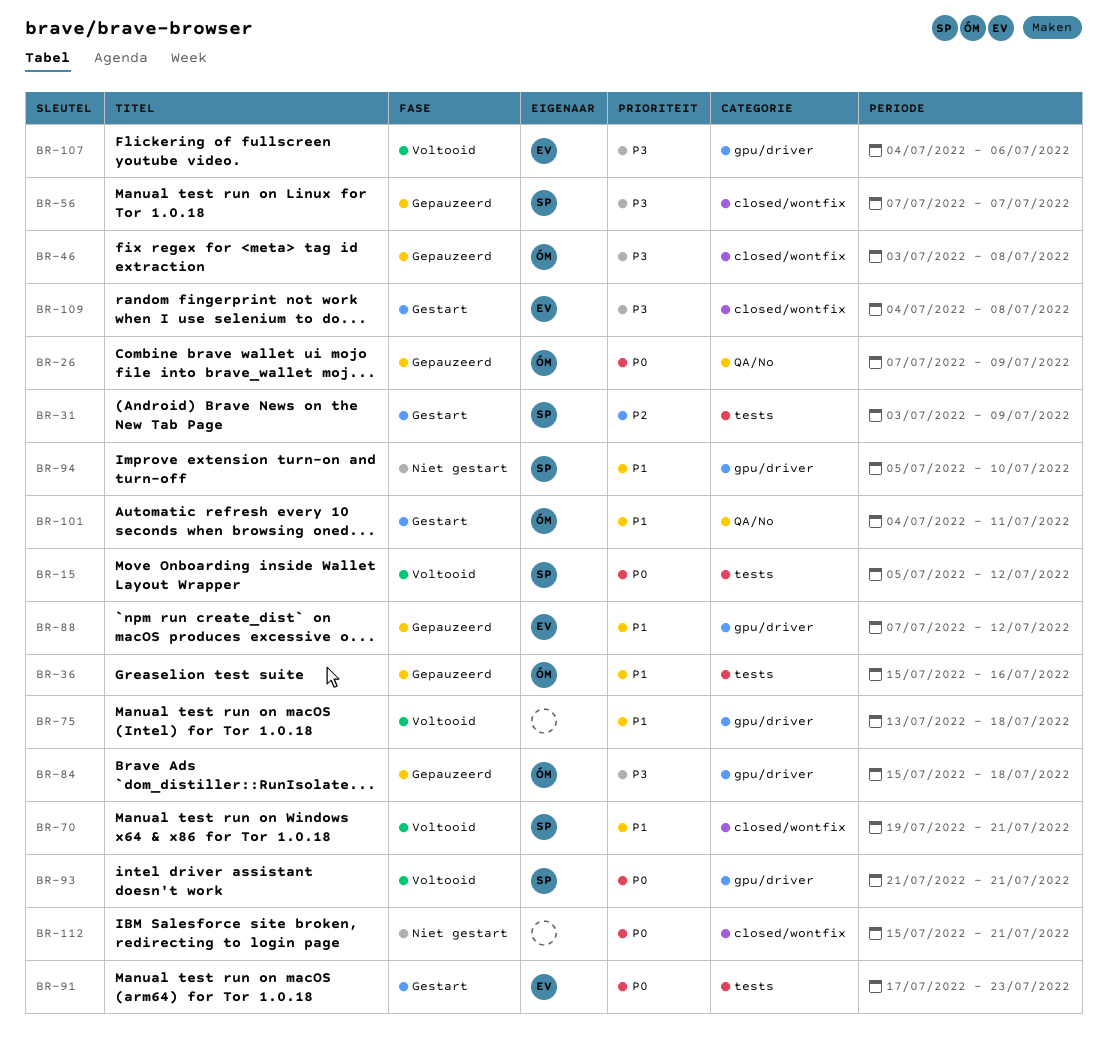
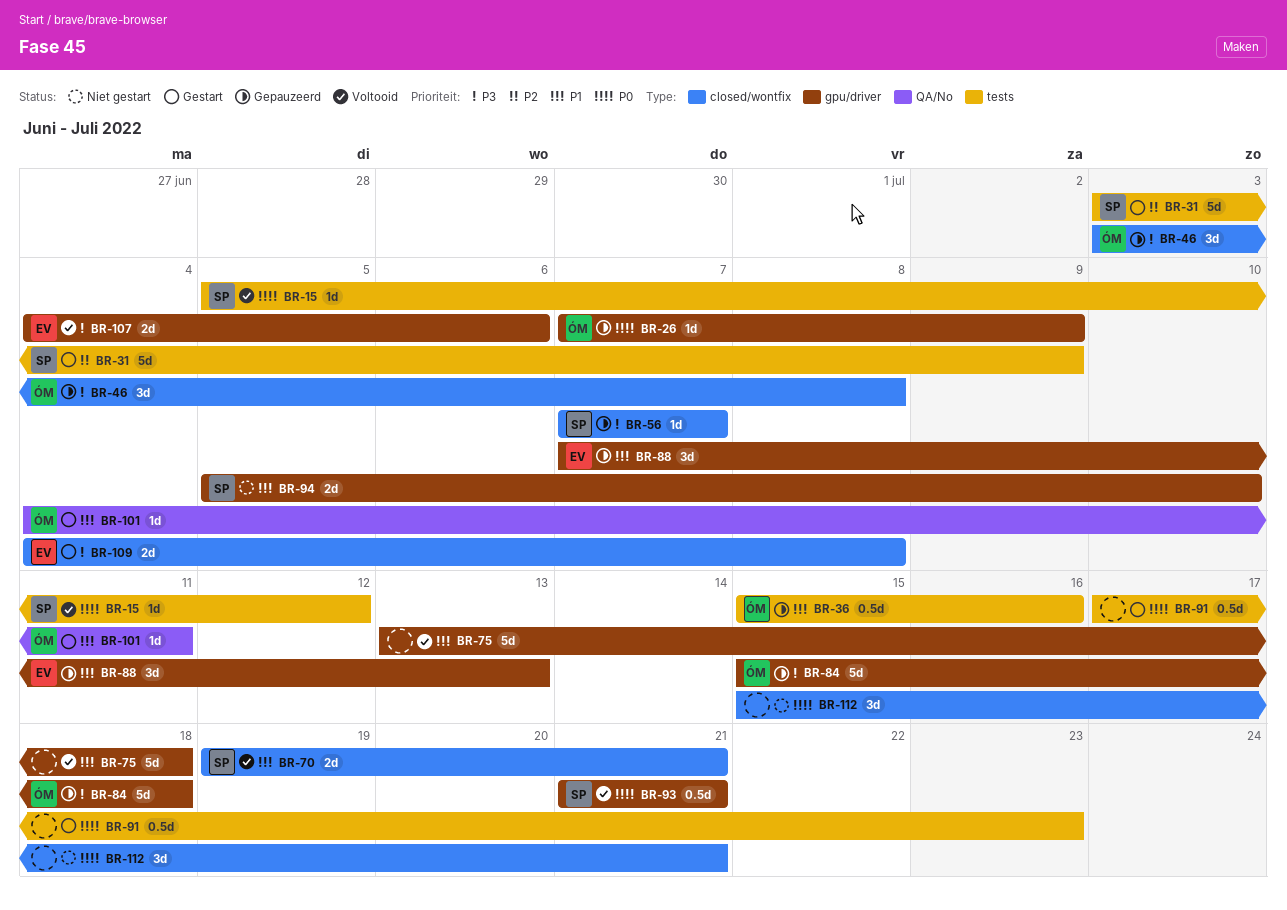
BR-26, label: QA/No -> gpu/driver
BR-88, due: Jul 12 -> Jul 13
BR-91, owner: EV -> none

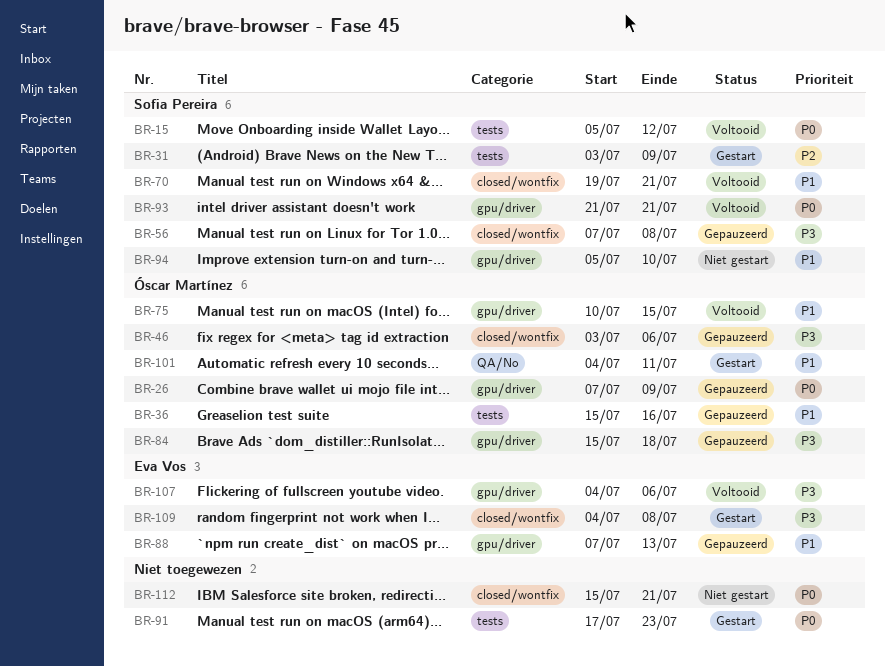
BR-46, due: Jul 8 -> Jul 6
BR-56, due: Jul 7 -> Jul 8
BR-75, owner: none -> Óscar Martínez
BR-75, start: Jul 13 -> Jul 10
BR-75, due: Jul 18 -> Jul 15

